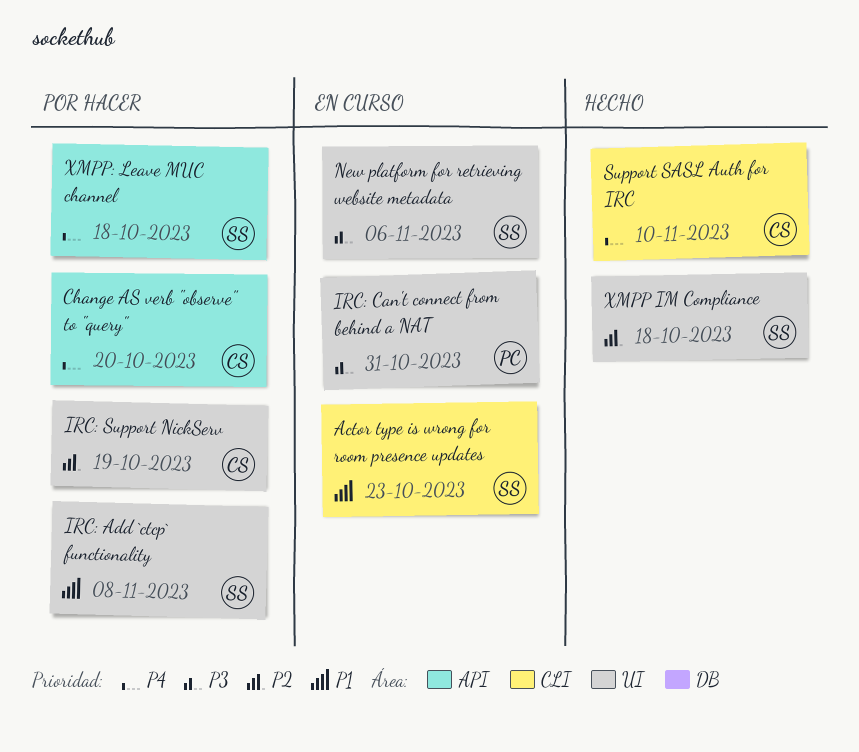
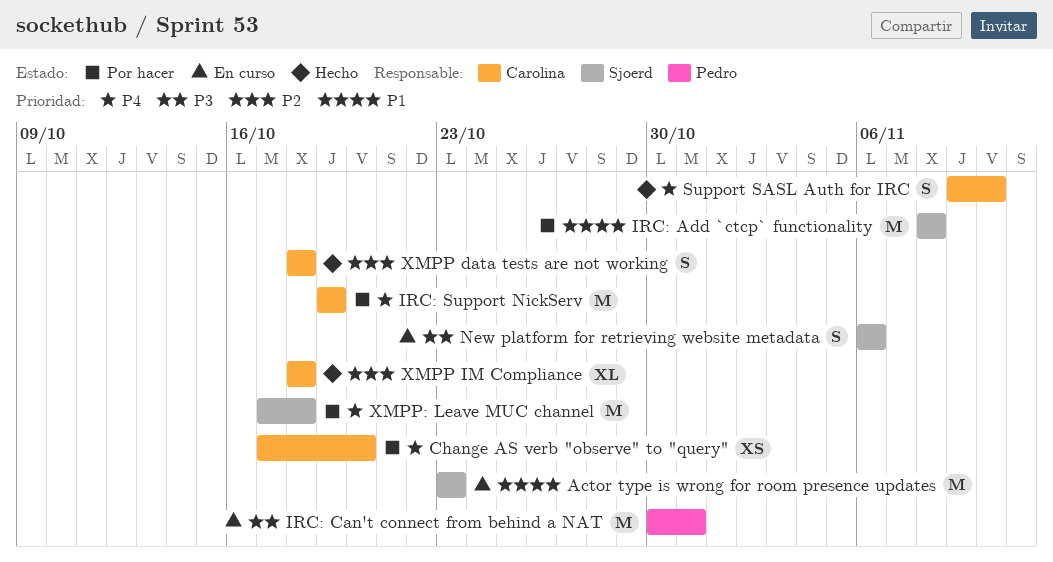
IRC: Support NickServ, priority: P2 -> P4
XMPP data tests are not working: none -> present
XMPP IM Compliance, owner: Sjoerd -> Carolina

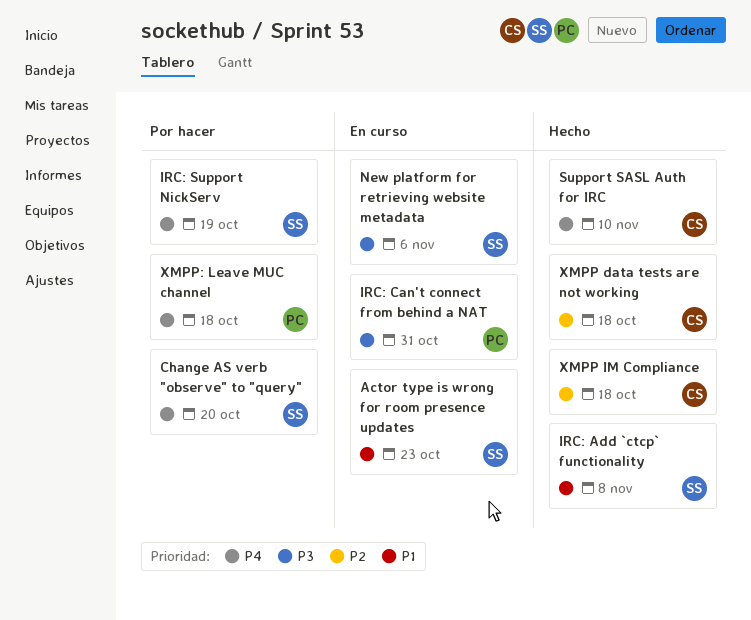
Change AS verb "observe" to "query", owner: Carolina -> Sjoerd
IRC: Add `ctcp` functionality, status: Por hacer -> Hecho
IRC: Support NickServ, owner: Carolina -> Sjoerd
XMPP: Leave MUC channel, owner: Sjoerd -> Pedro

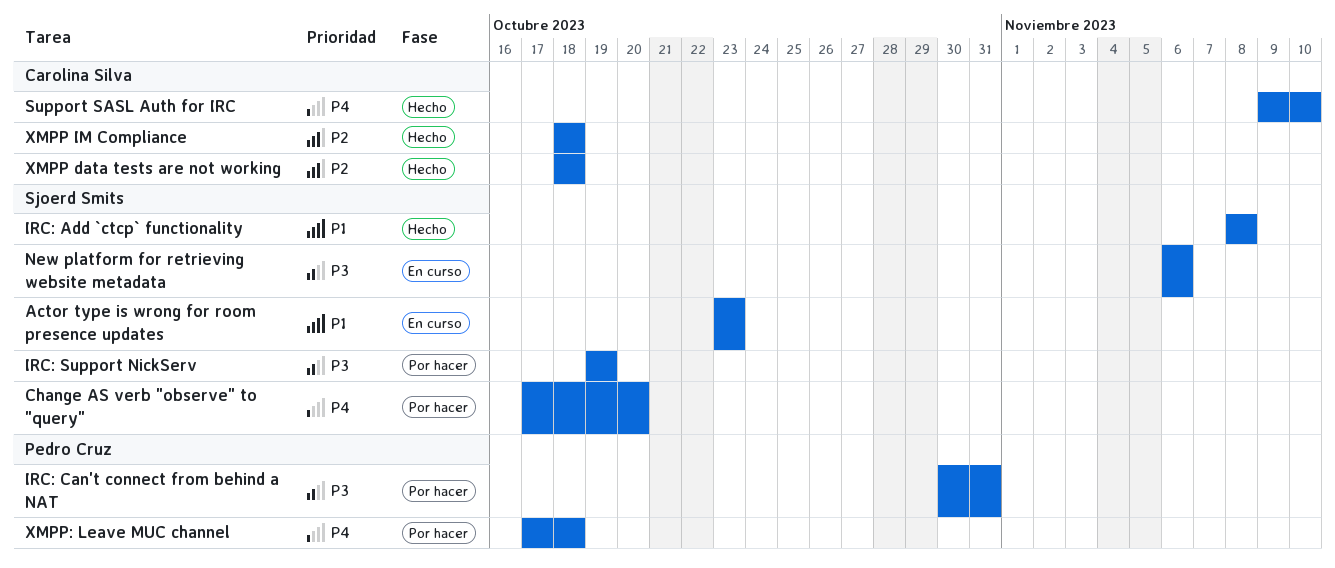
IRC: Can't connect from behind a NAT, status: En curso -> Por hacer
IRC: Support NickServ, priority: P4 -> P3

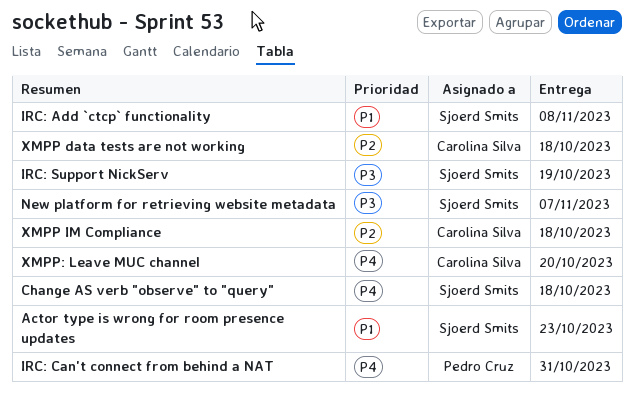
Change AS verb "observe" to "query", due: Oct 20 -> Oct 18
IRC: Can't connect from behind a NAT, priority: P3 -> P4
New platform for retrieving website metadata, due: Nov 6 -> Nov 7
Support SASL Auth for IRC: present -> none
XMPP: Leave MUC channel, owner: Pedro Cruz -> Carolina Silva
XMPP: Leave MUC channel, due: Oct 18 -> Oct 20

